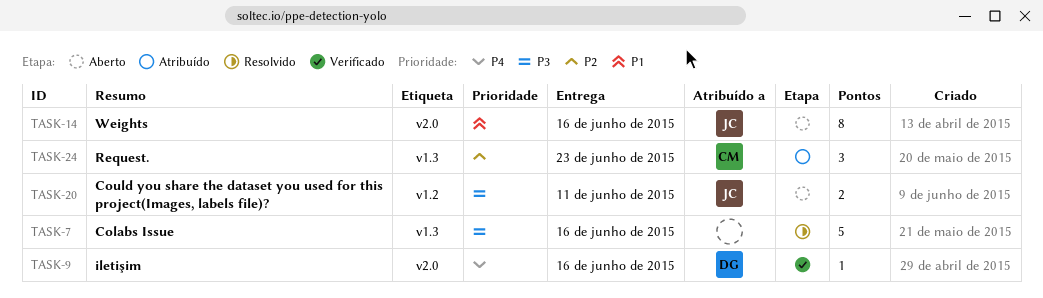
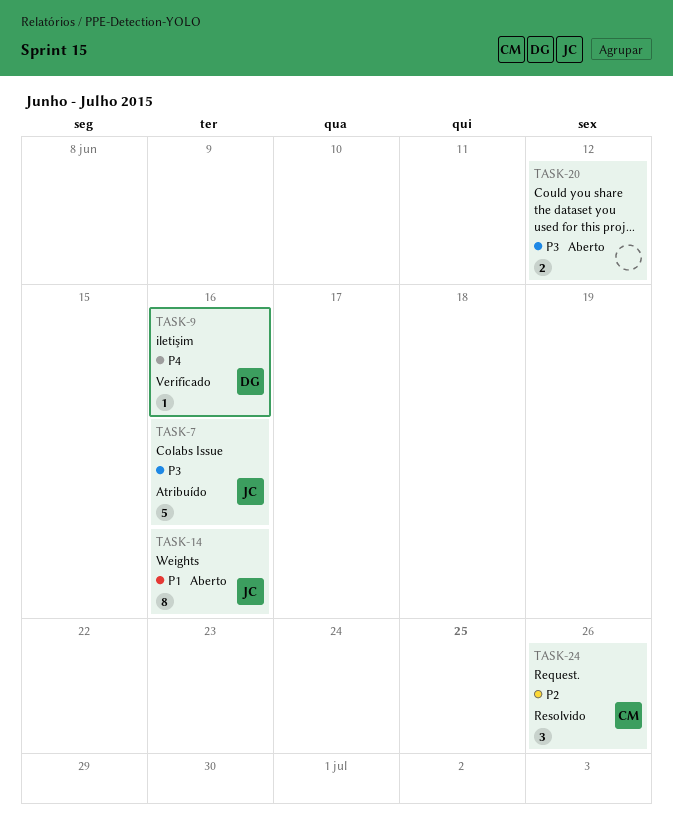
TASK-7, status: Resolvido -> Atribuído
TASK-7, owner: none -> JC
TASK-20, owner: JC -> none
TASK-20, due: Jun 11 -> Jun 12
TASK-24, status: Atribuído -> Resolvido
TASK-24, due: Jun 23 -> Jun 26

